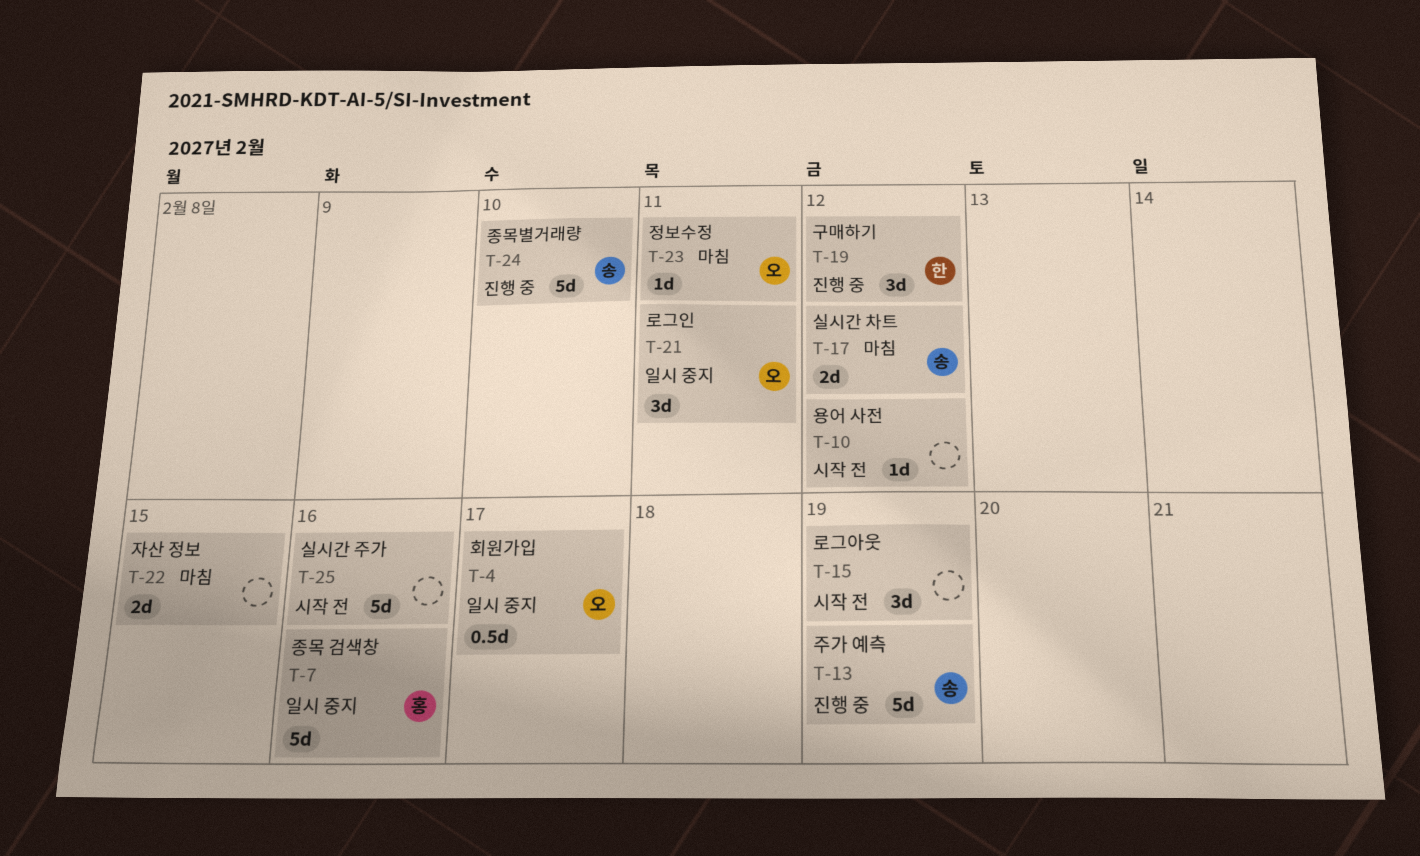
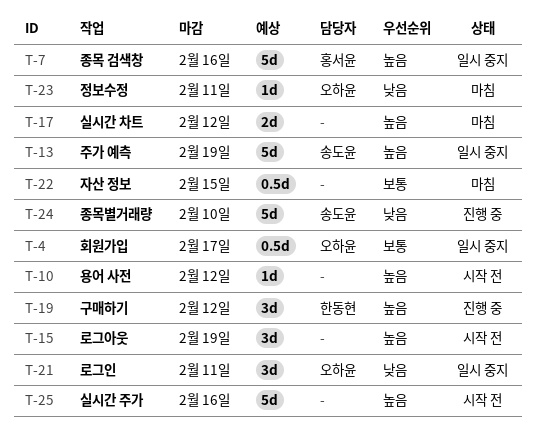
T-13, status: 진행 중 -> 일시 중지
T-17, owner: 송도윤 -> none
T-22, estimate: 2d -> 0.5d

